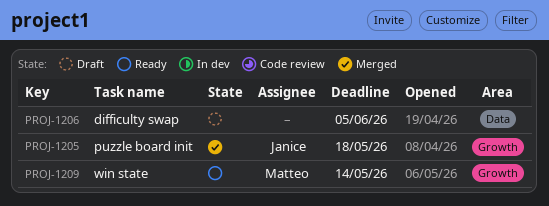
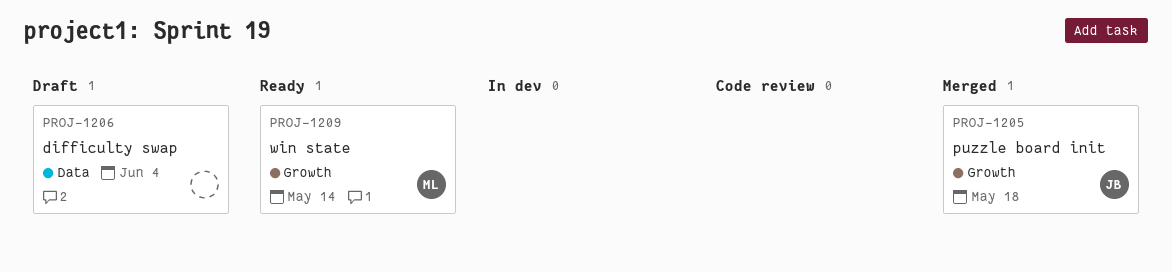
PROJ-1206, due: Jun 5 -> Jun 4

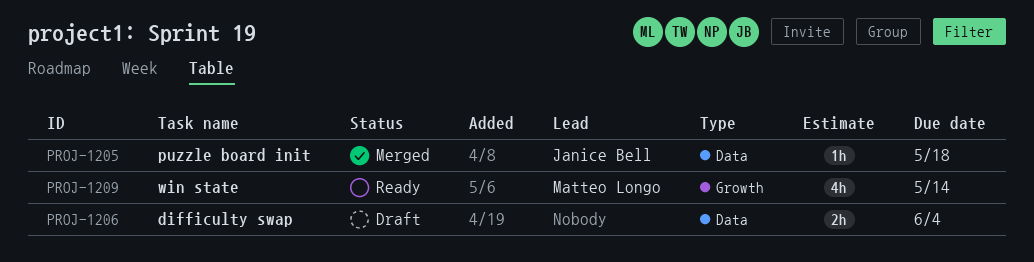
PROJ-1205, label: Growth -> Data

